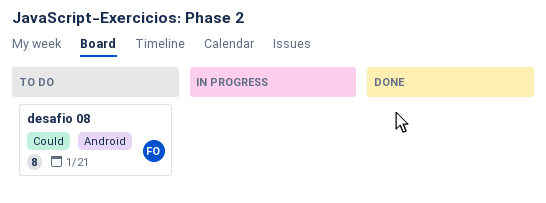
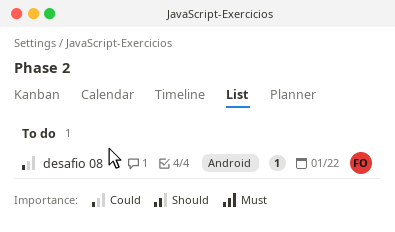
desafio 08, estimate: 8 -> 1
desafio 08, due: Jan 21 -> Jan 22

